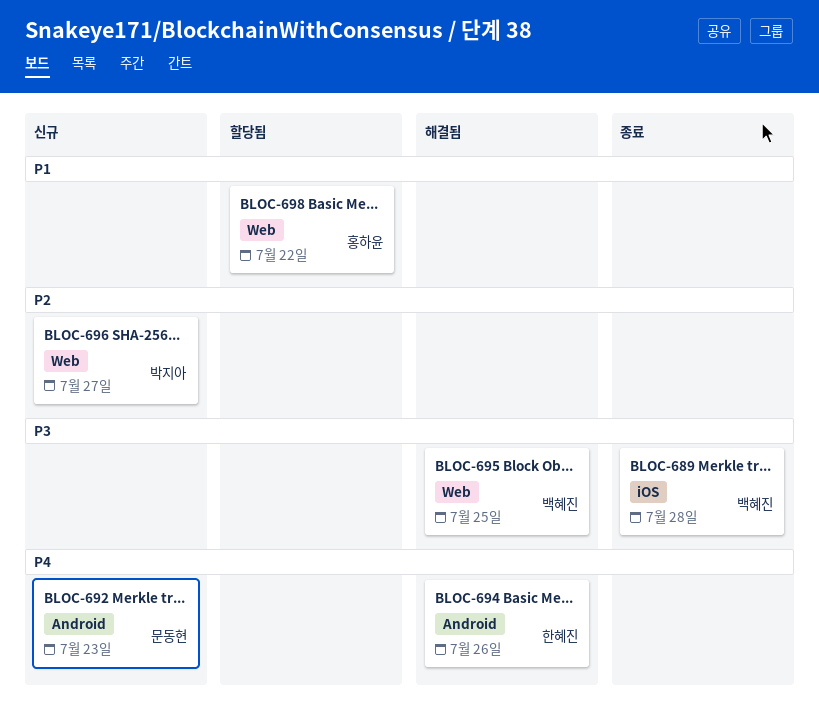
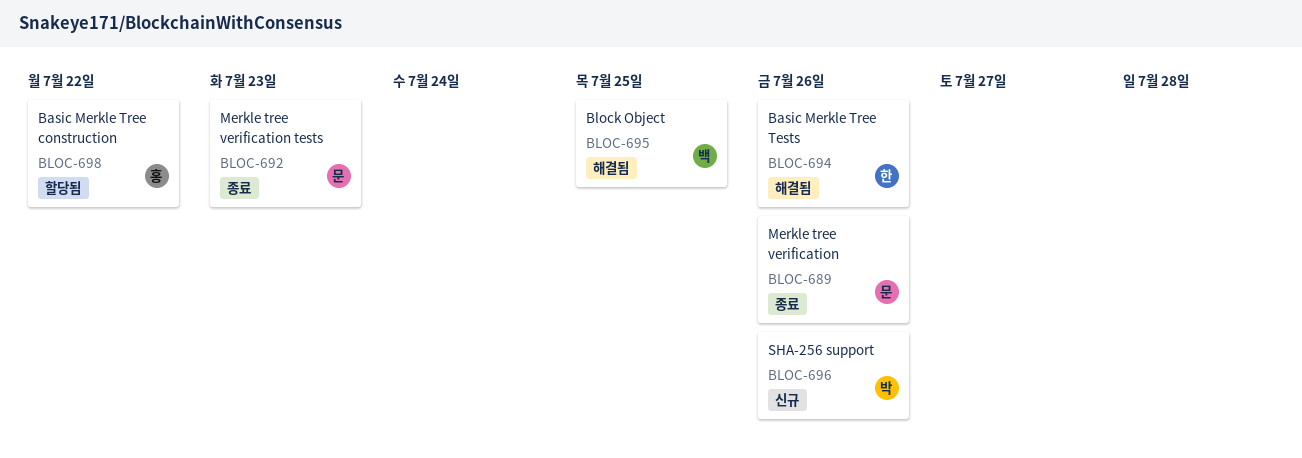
BLOC-689, owner: 백혜진 -> 문동현
BLOC-689, due: Jul 28 -> Jul 26
BLOC-692, status: 신규 -> 종료
BLOC-696, due: Jul 27 -> Jul 26

